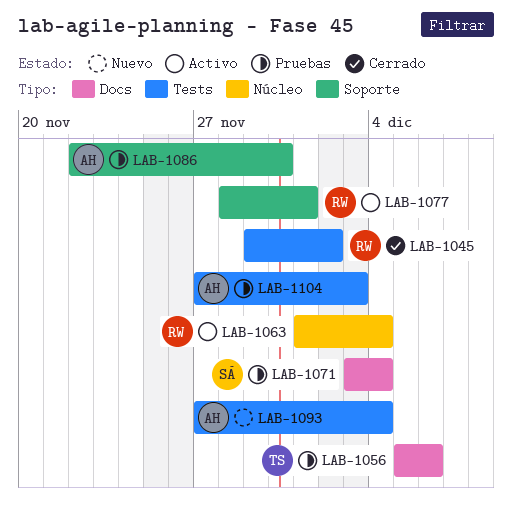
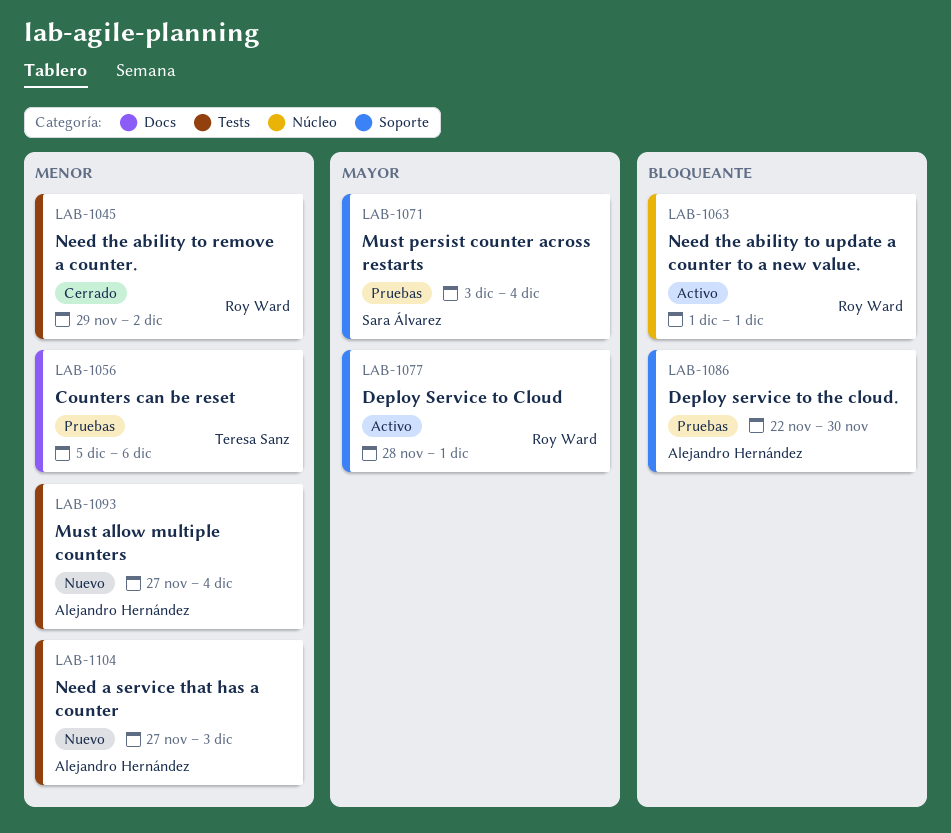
LAB-1063, due: Dec 4 -> Dec 1
LAB-1071, label: Docs -> Soporte
LAB-1104, status: Pruebas -> Nuevo

